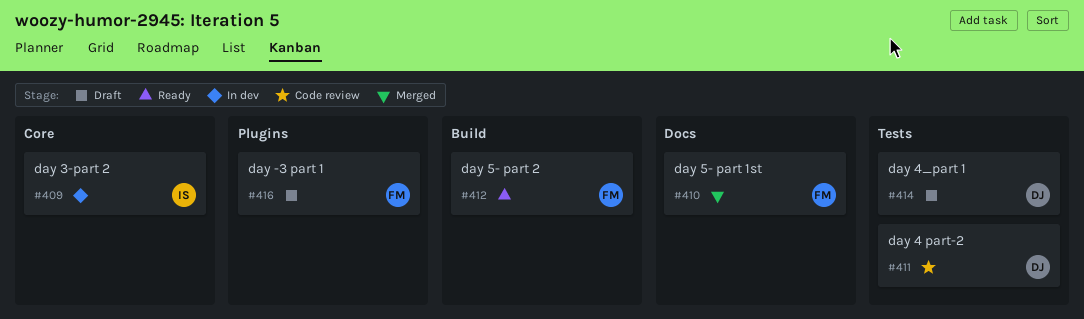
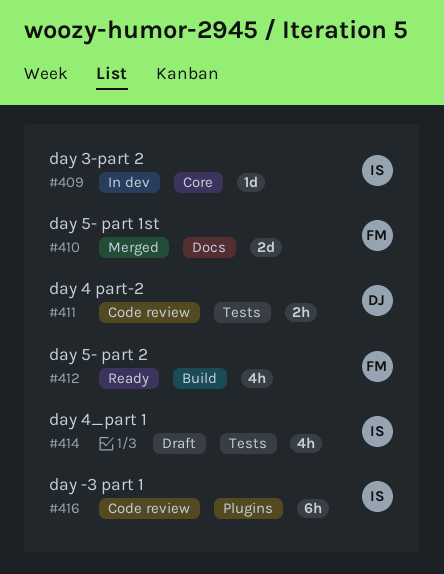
#414, owner: DJ -> IS
#416, status: Draft -> Code review
#416, owner: FM -> IS

